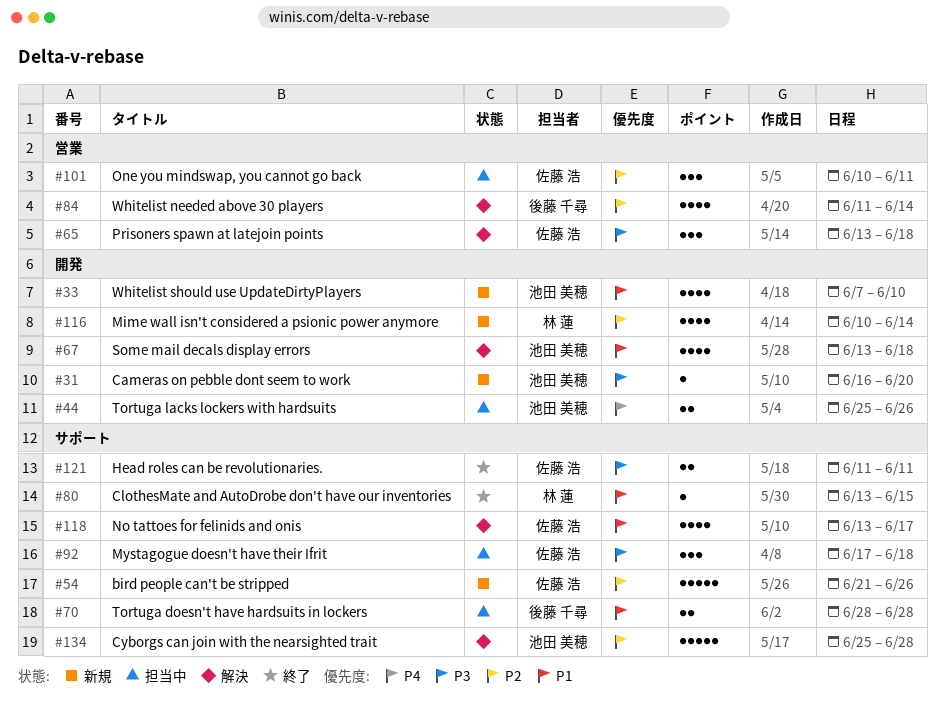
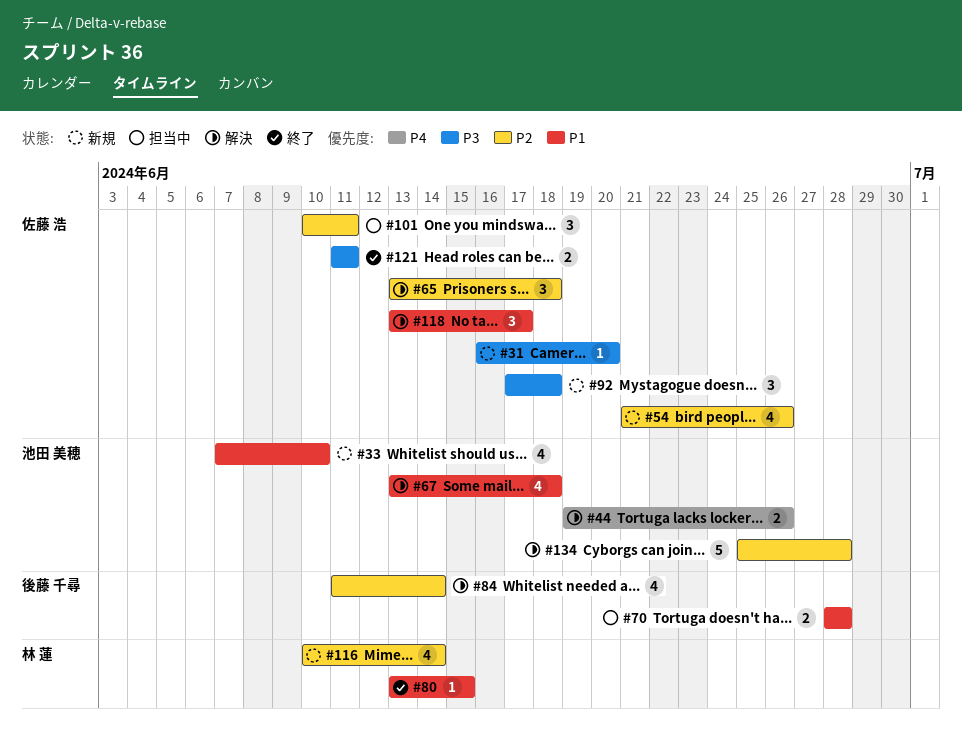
#31, owner: 池田 美穂 -> 佐藤 浩
#44, status: 担当中 -> 解決
#44, start: Jun 25 -> Jun 19
#54, estimate: 5 -> 4
#65, priority: P3 -> P2
#92, status: 担当中 -> 新規
#118, estimate: 4 -> 3

